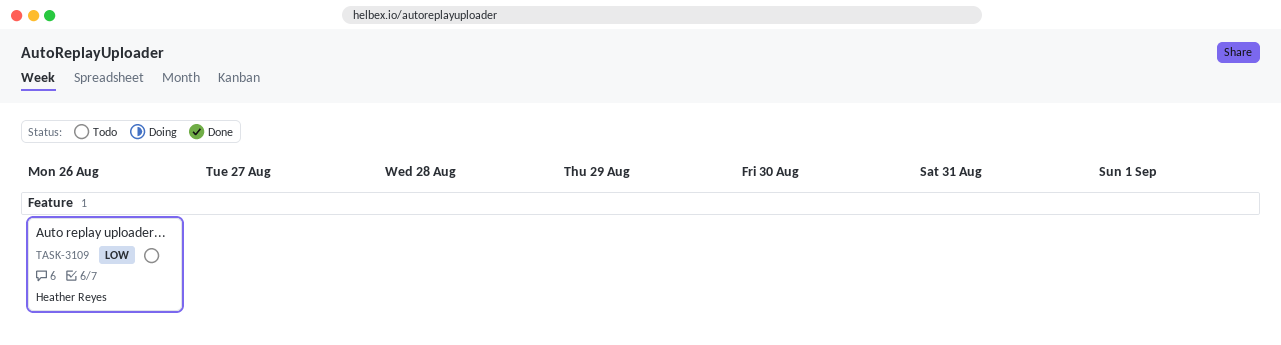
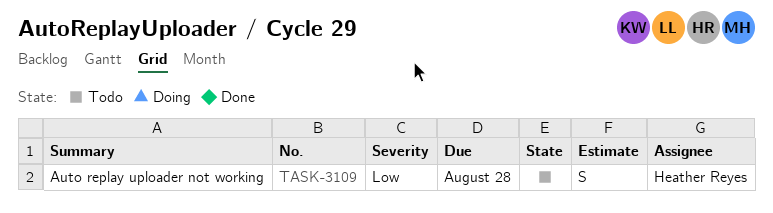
TASK-3109, due: Aug 26 -> Aug 28

